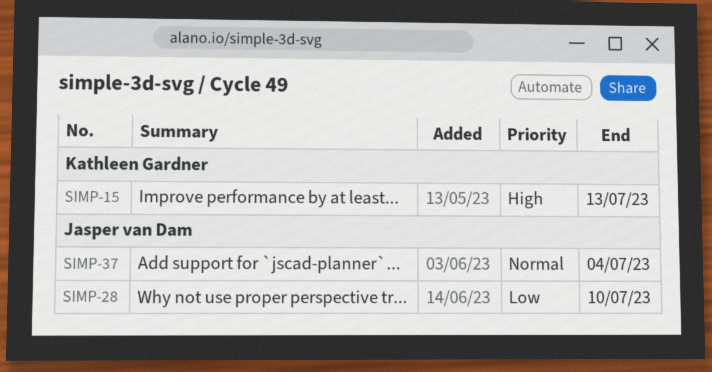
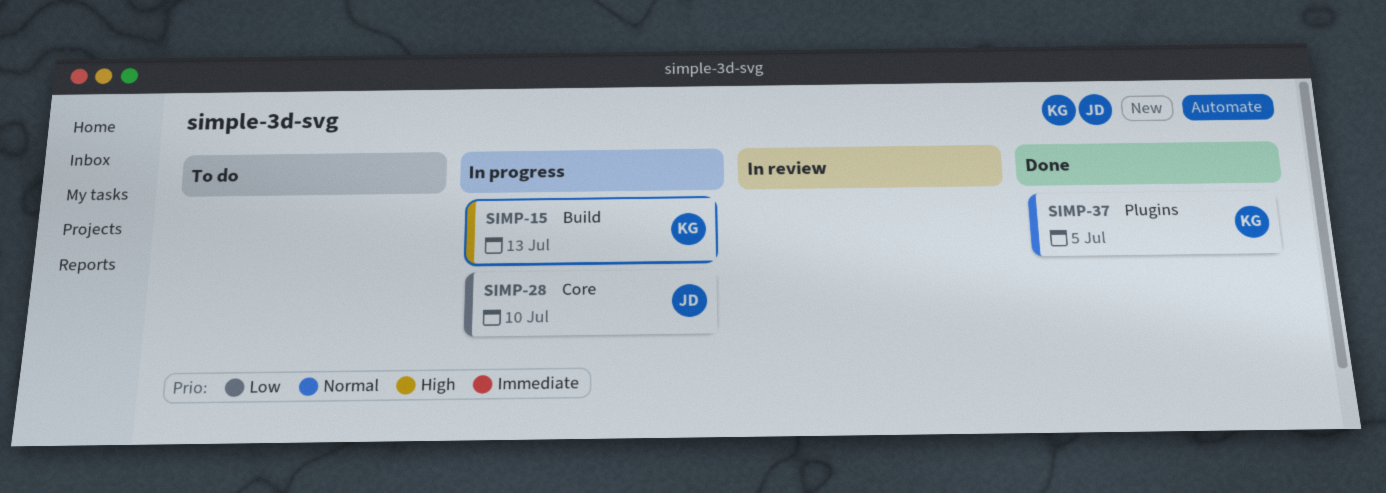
SIMP-37, owner: Jasper van Dam -> Kathleen Gardner
SIMP-37, due: Jul 4 -> Jul 5

